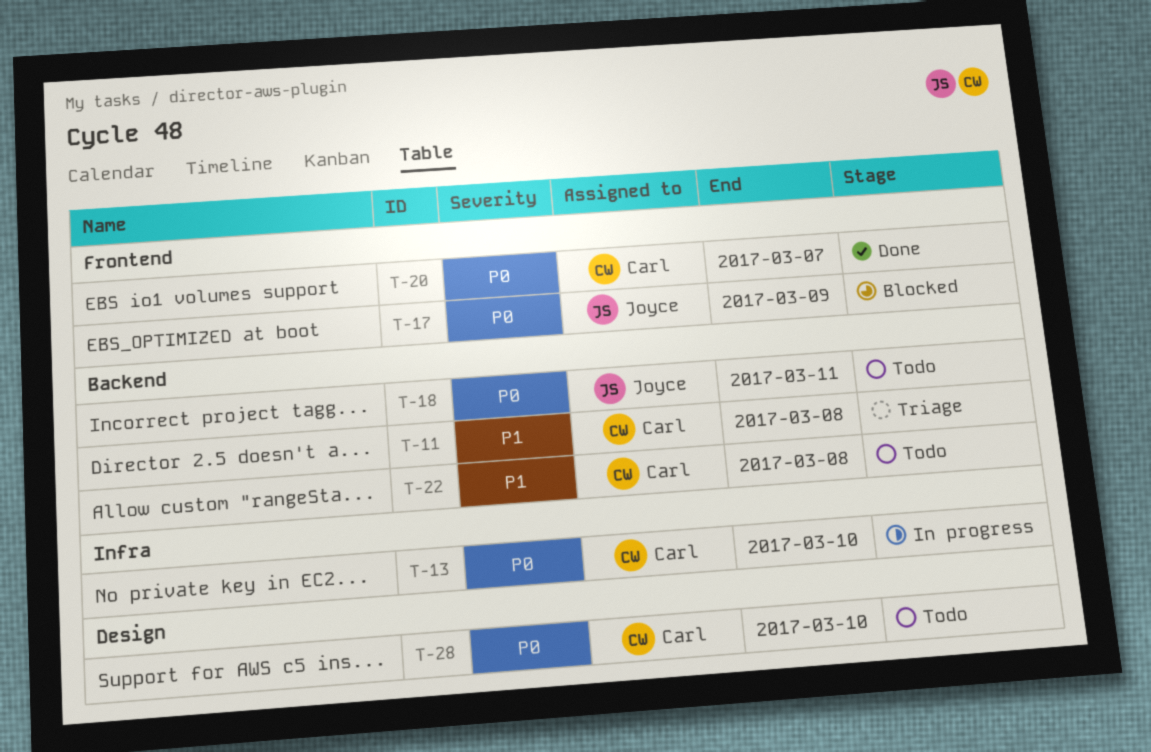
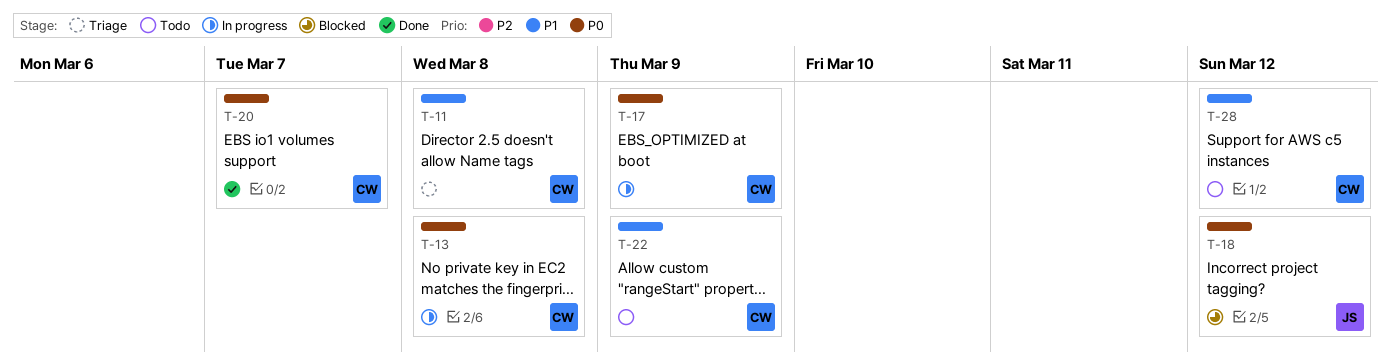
T-13, due: Mar 10 -> Mar 8
T-17, status: Blocked -> In progress
T-17, owner: Joyce -> Carl
T-18, status: Todo -> Blocked
T-18, due: Mar 11 -> Mar 12
T-22, due: Mar 8 -> Mar 9
T-28, priority: P0 -> P1
T-28, due: Mar 10 -> Mar 12

